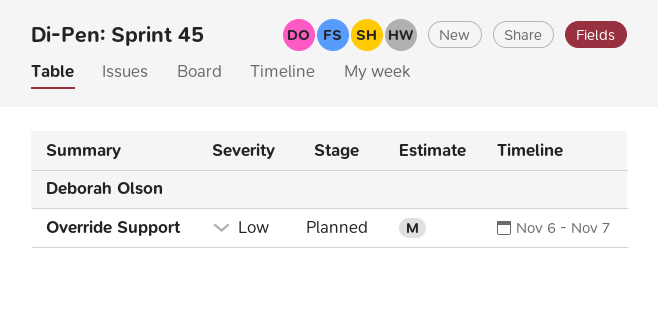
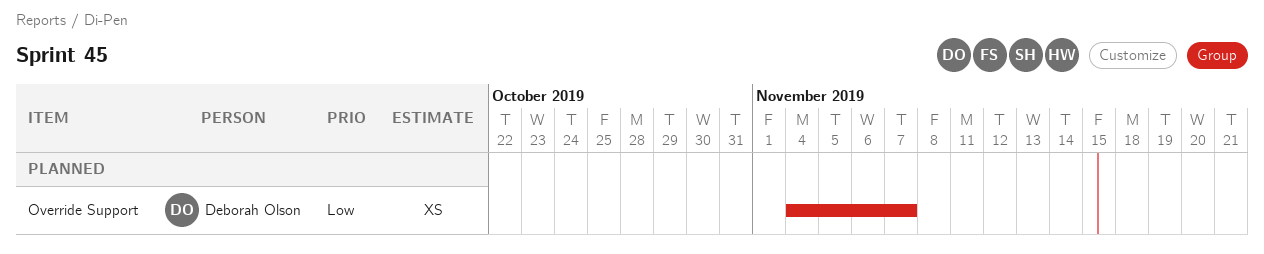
Override Support, estimate: M -> XS
Override Support, start: Nov 6 -> Nov 4

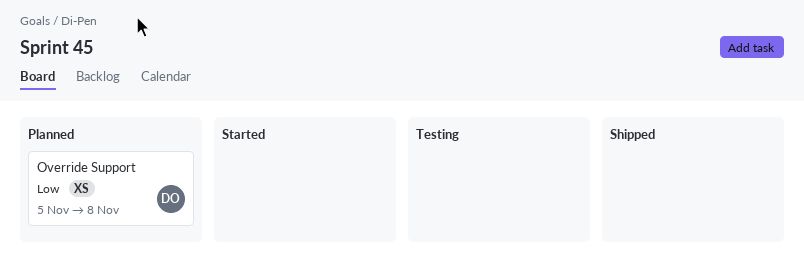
Override Support, start: Nov 4 -> Nov 5
Override Support, due: Nov 7 -> Nov 8

